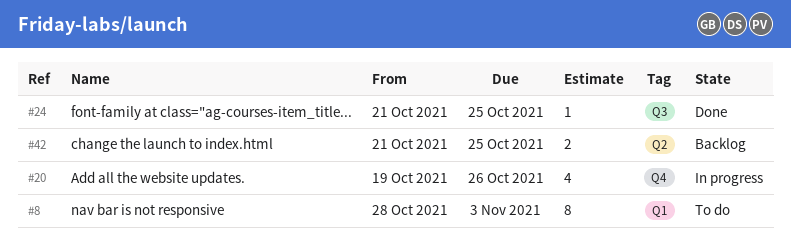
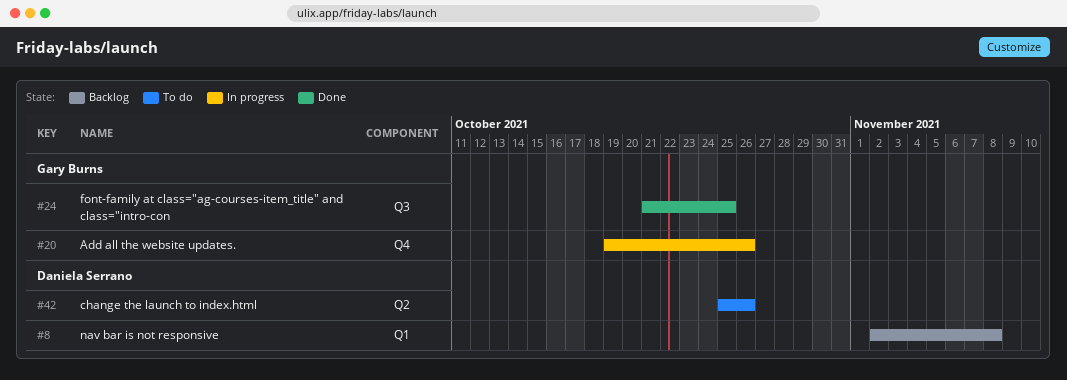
#8, status: To do -> Backlog
#8, start: Oct 28 -> Nov 2
#8, due: Nov 3 -> Nov 8
#42, status: Backlog -> To do
#42, start: Oct 21 -> Oct 25
#42, due: Oct 25 -> Oct 26

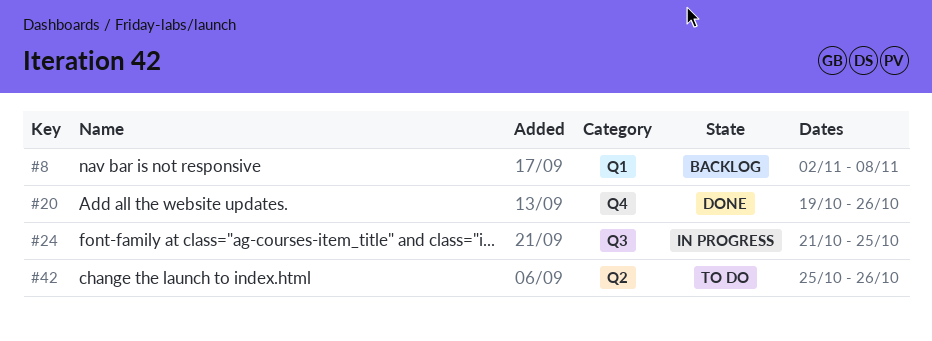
#20, status: In progress -> Done
#24, status: Done -> In progress

